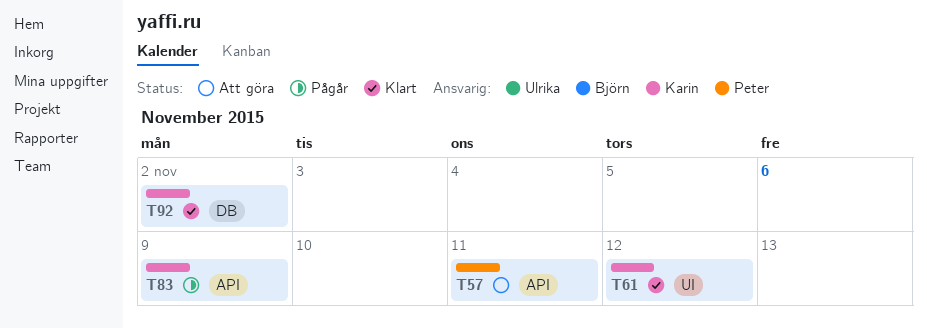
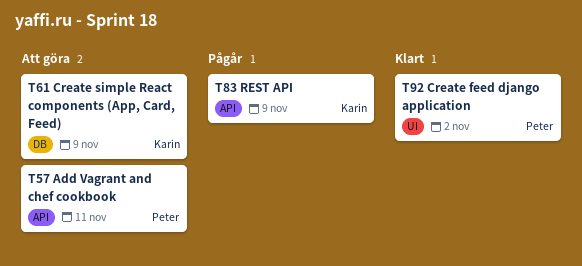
T61, status: Klart -> Att göra
T61, label: UI -> DB
T61, due: Nov 12 -> Nov 9
T92, owner: Karin -> Peter
T92, label: DB -> UI

